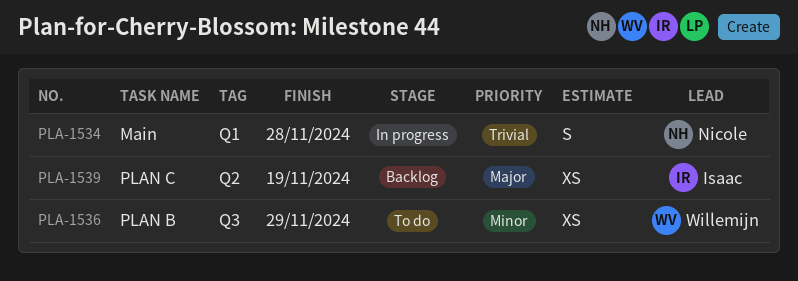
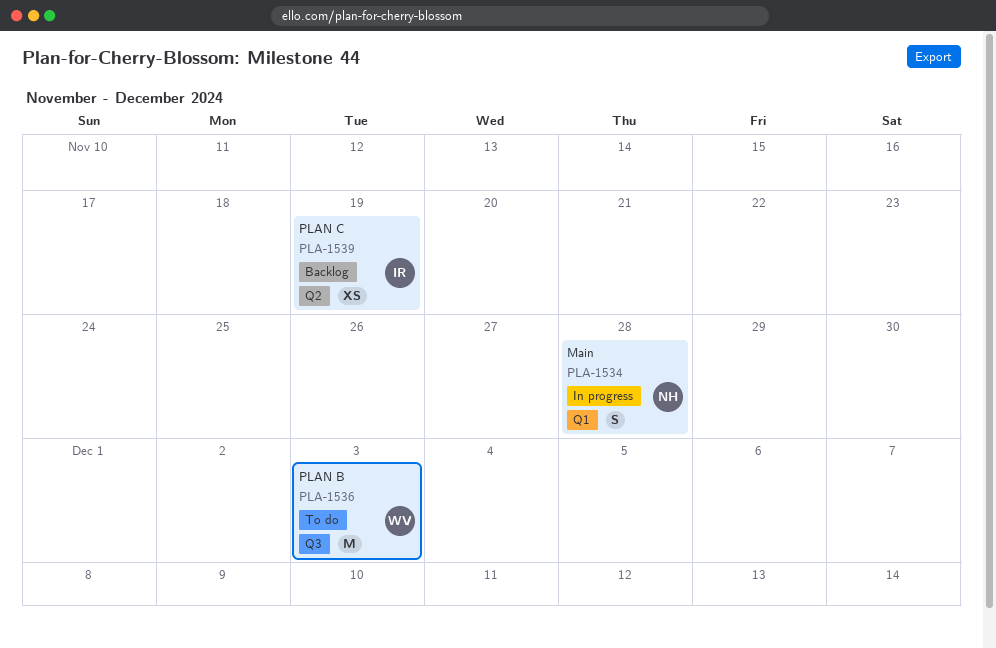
PLA-1536, estimate: XS -> M
PLA-1536, due: Nov 29 -> Dec 3

